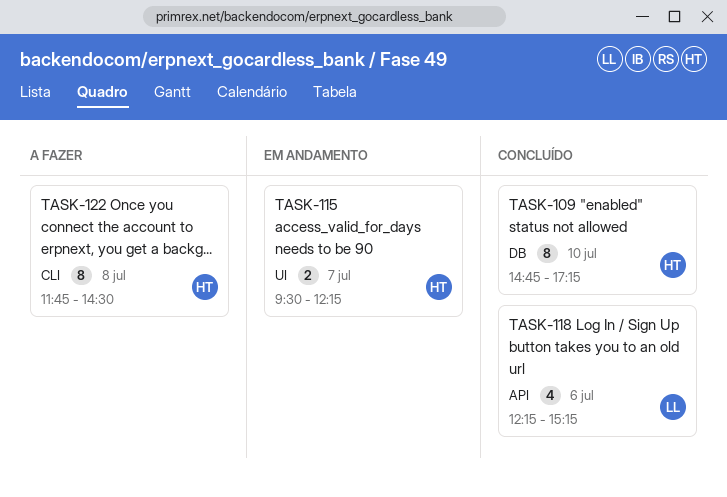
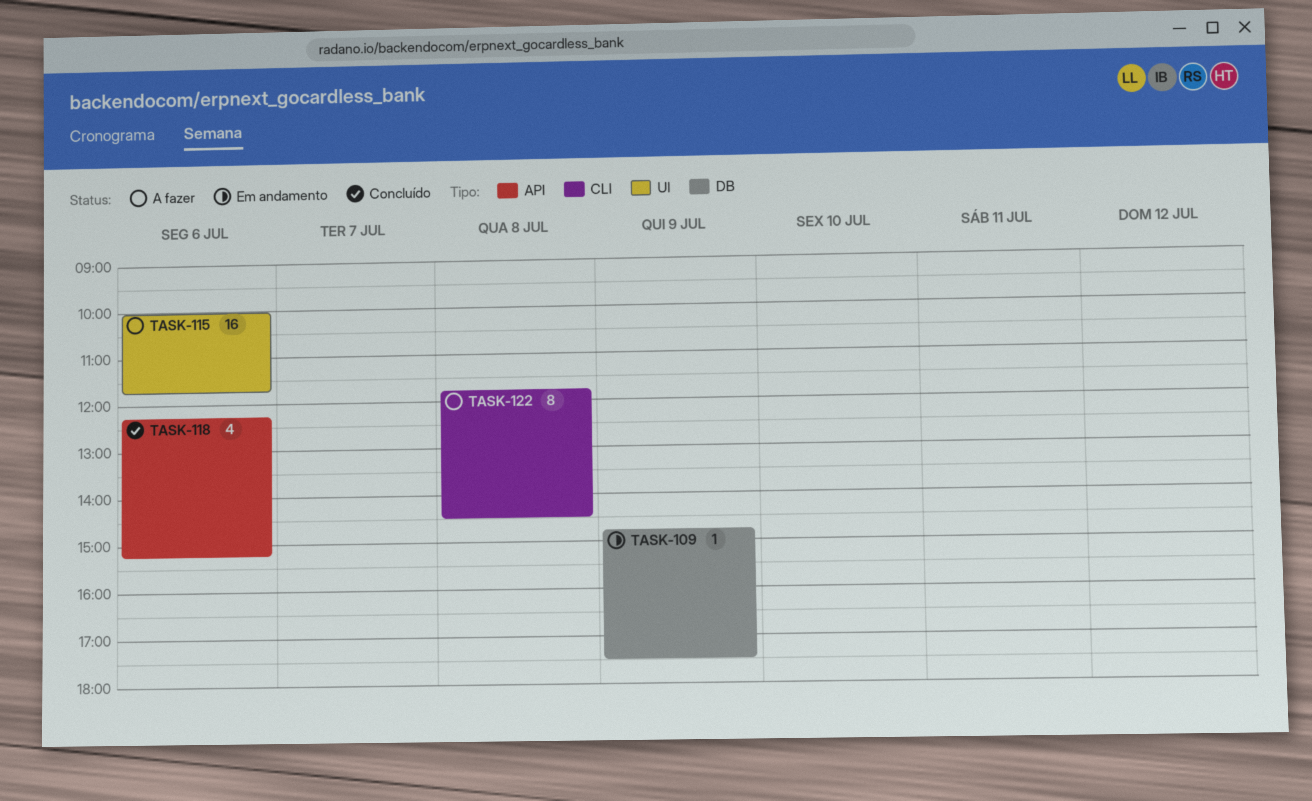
TASK-109, status: Concluído -> Em andamento
TASK-109, estimate: 8 -> 1
TASK-109, day: Jul 10 -> Jul 9
TASK-109, ends: 17:15 -> 17:30
TASK-115, status: Em andamento -> A fazer
TASK-115, estimate: 2 -> 16
TASK-115, day: Jul 7 -> Jul 6
TASK-115, begins: 09:30 -> 10:00
TASK-115, ends: 12:15 -> 11:45

